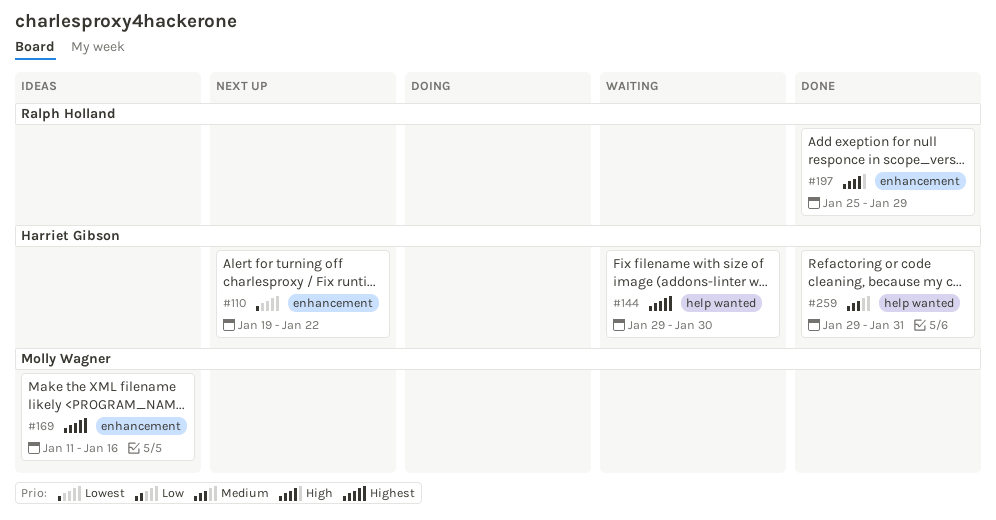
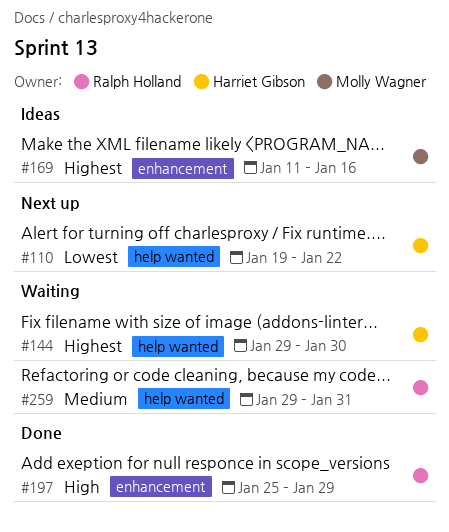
#110, label: enhancement -> help wanted
#259, status: Done -> Waiting
#259, owner: Harriet Gibson -> Ralph Holland

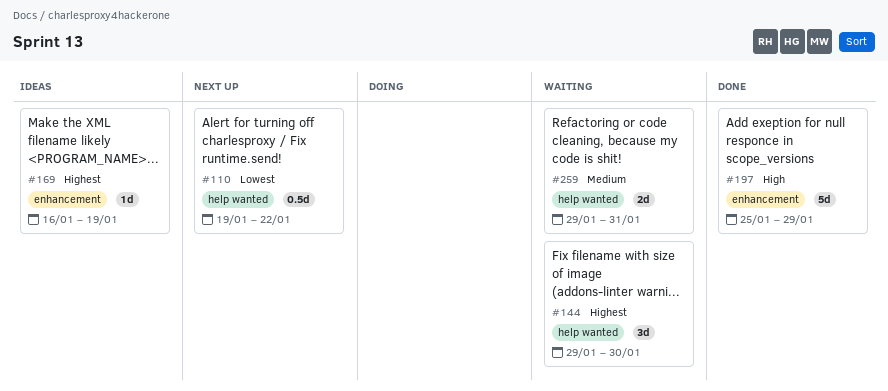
#169, start: Jan 11 -> Jan 16
#169, due: Jan 16 -> Jan 19

